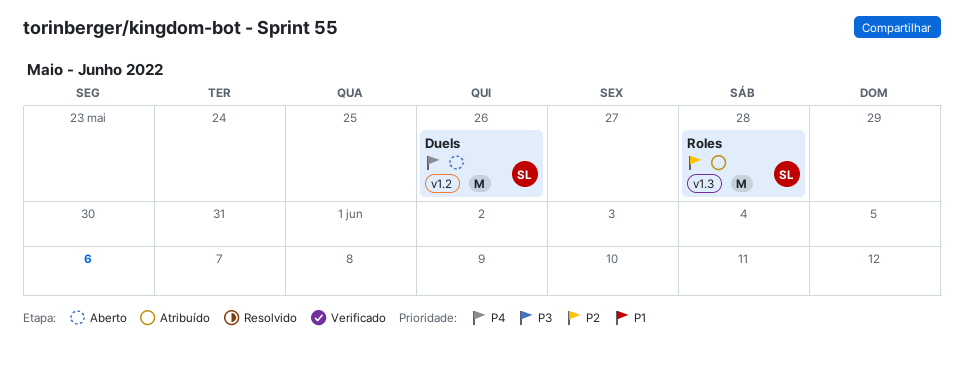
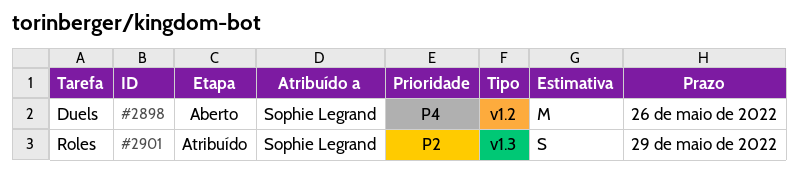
Roles, estimate: M -> S
Roles, due: May 28 -> May 29

